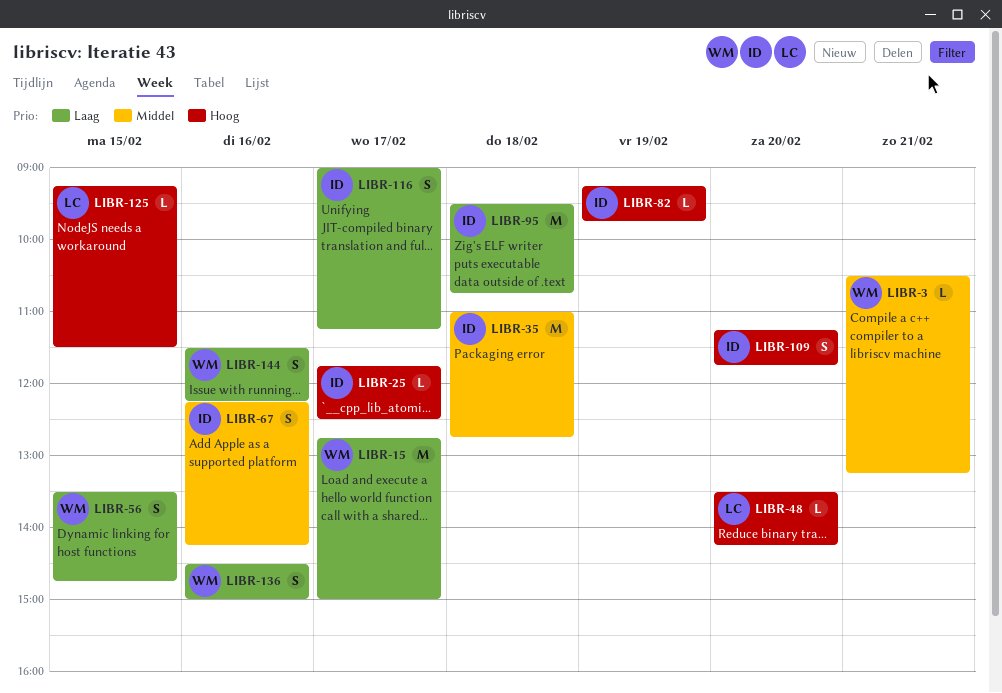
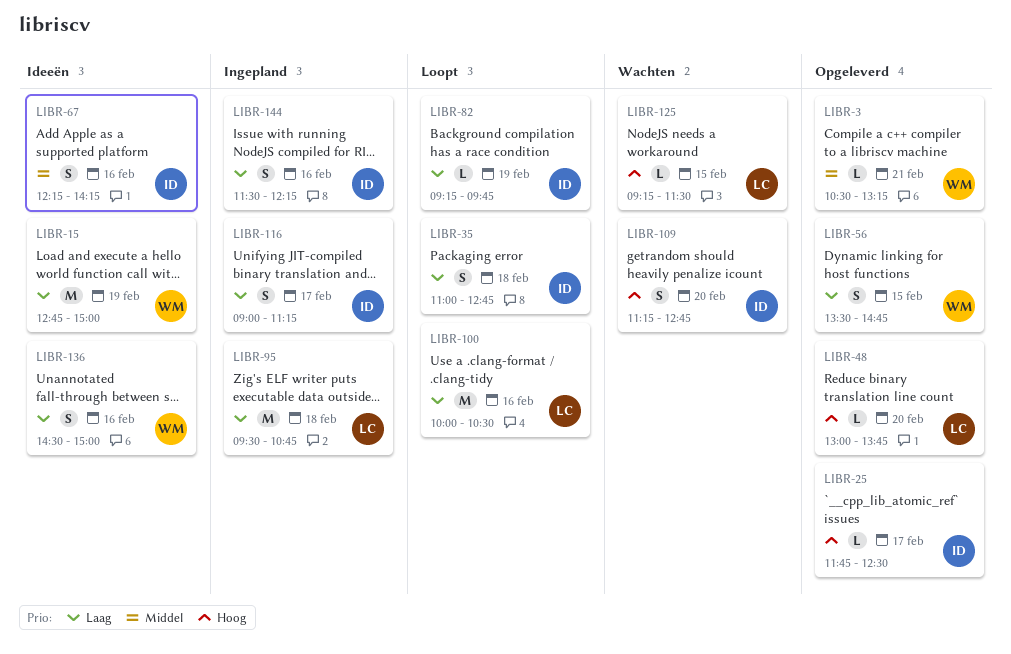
LIBR-15, day: Feb 17 -> Feb 19
LIBR-35, priority: Middel -> Laag
LIBR-35, estimate: M -> S
LIBR-48, begins: 13:30 -> 13:00
LIBR-48, ends: 14:15 -> 13:45
LIBR-82, priority: Hoog -> Laag
LIBR-95, owner: ID -> LC
LIBR-100: none -> present
LIBR-109, ends: 11:45 -> 12:45
LIBR-144, owner: WM -> ID

